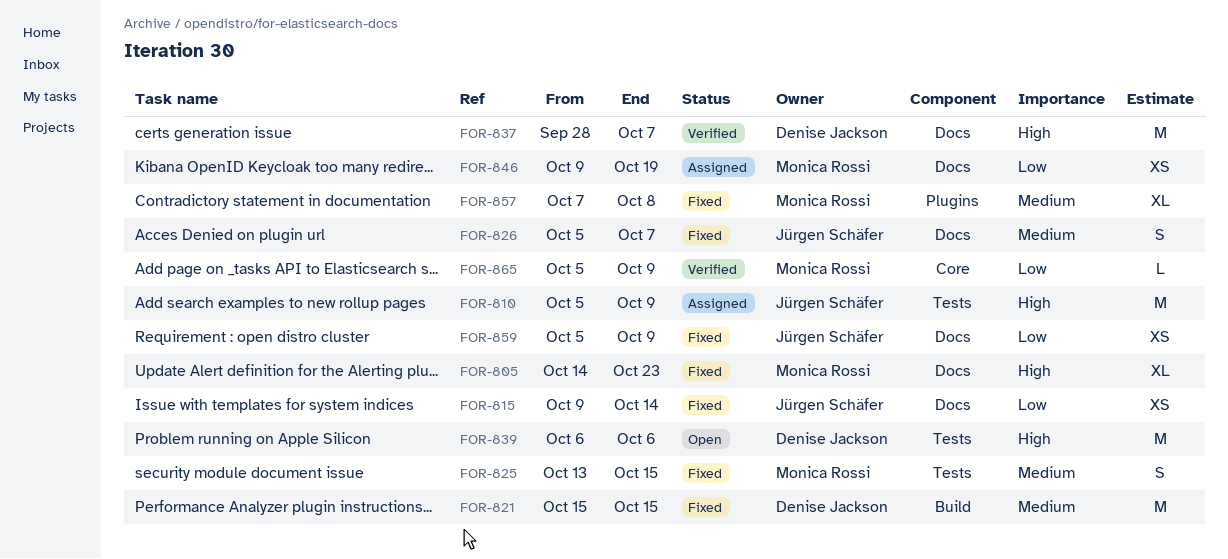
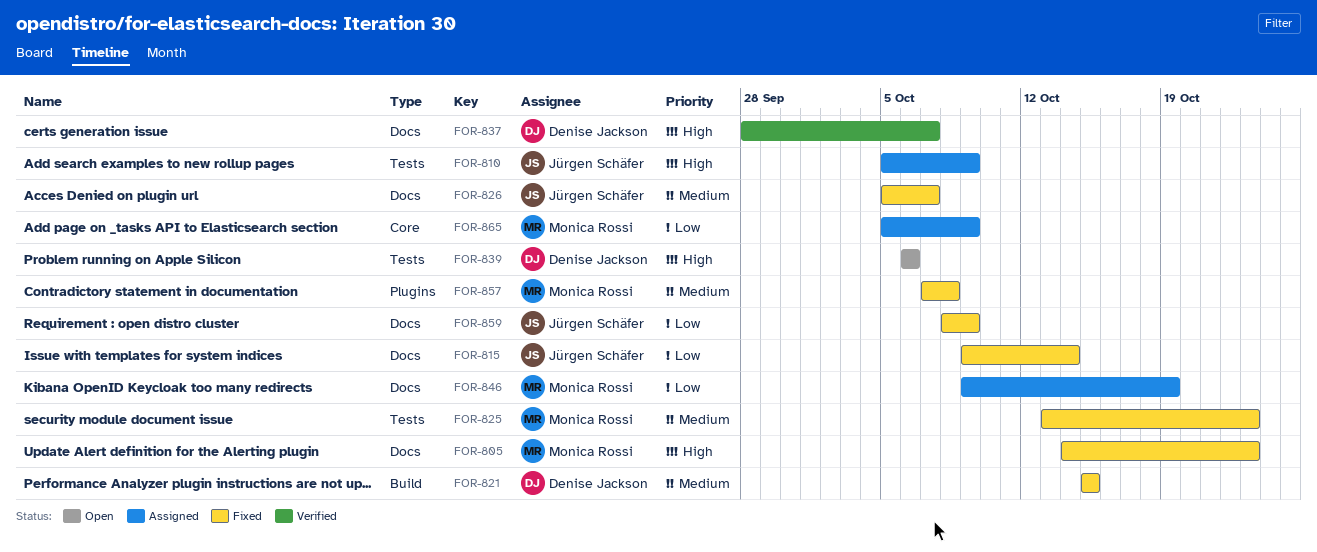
FOR-825, due: Oct 15 -> Oct 23
FOR-859, start: Oct 5 -> Oct 8
FOR-865, status: Verified -> Assigned

